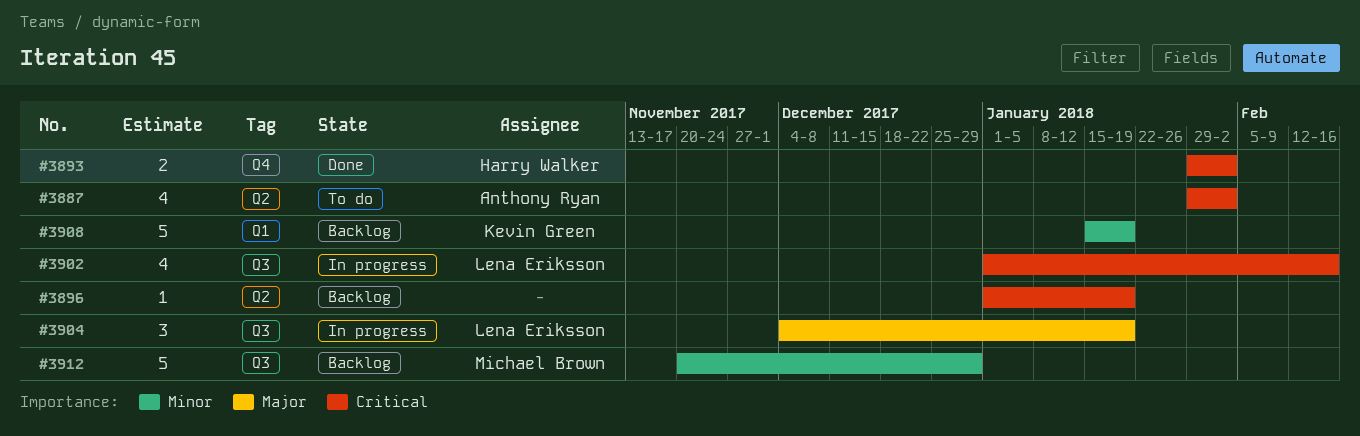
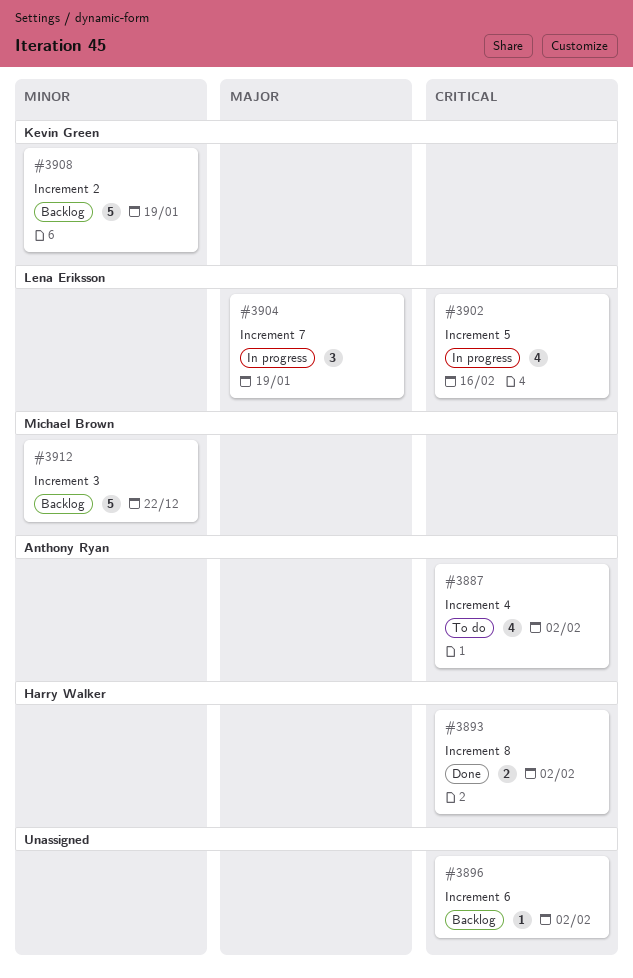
#3896, due: Jan 19 -> Feb 2
#3912, due: Dec 29 -> Dec 22

